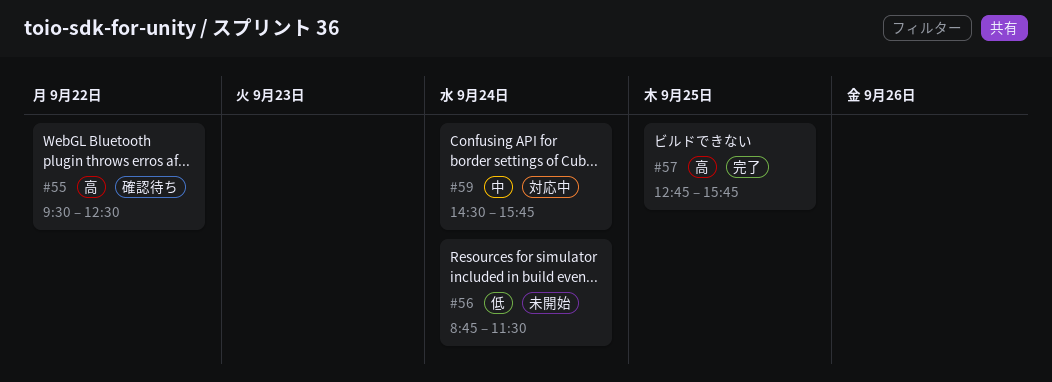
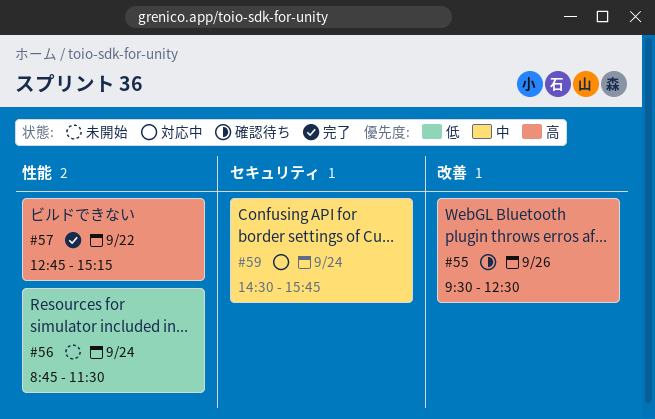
#55, day: Sep 22 -> Sep 26
#57, day: Sep 25 -> Sep 22
#57, ends: 15:45 -> 15:15

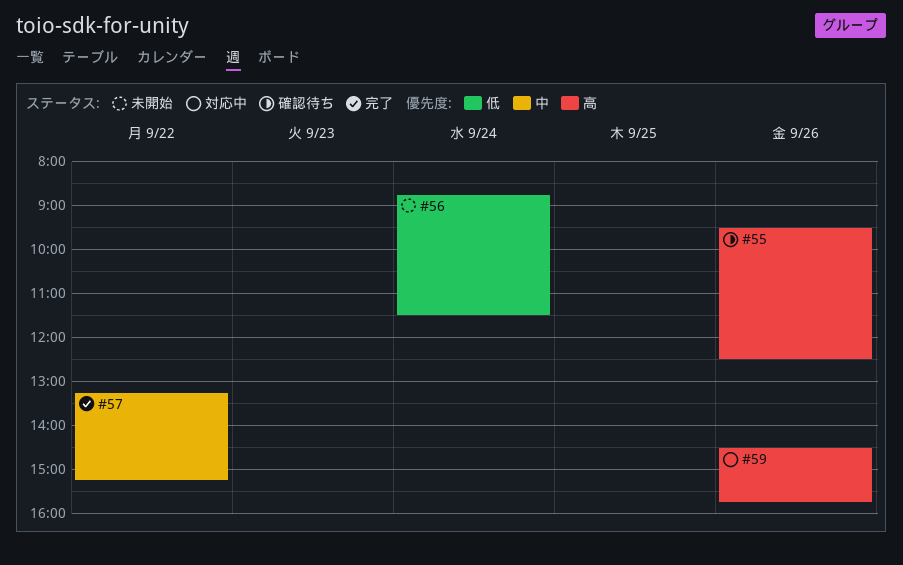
#57, priority: 高 -> 中
#57, begins: 12:45 -> 13:15
#59, priority: 中 -> 高
#59, day: Sep 24 -> Sep 26

